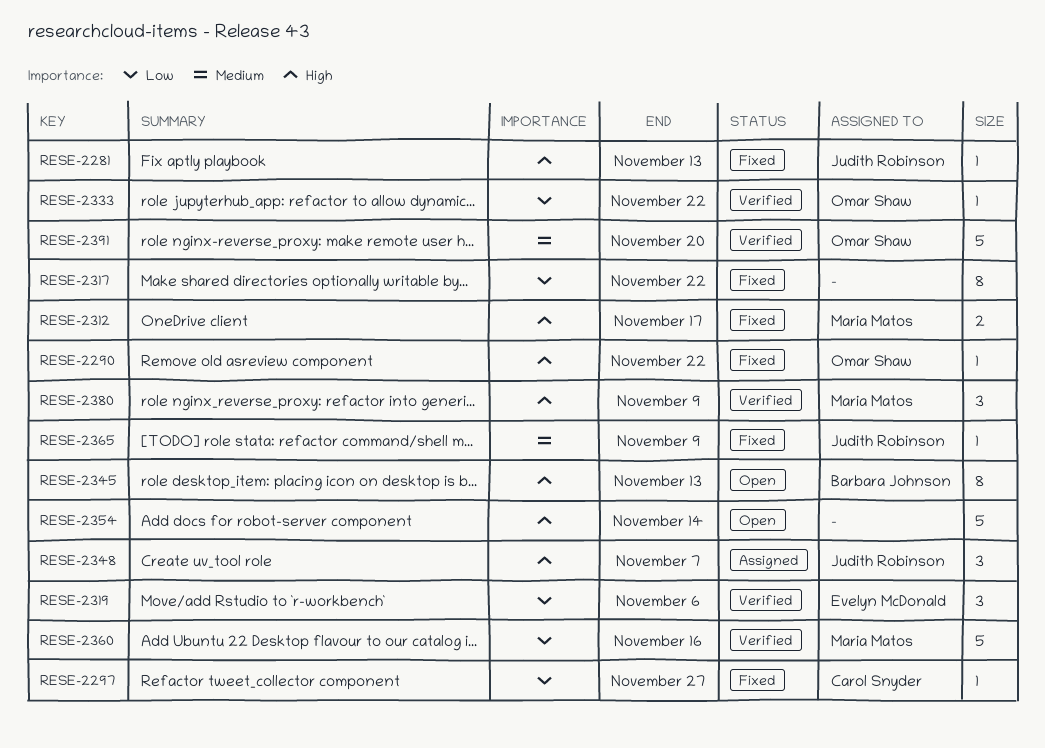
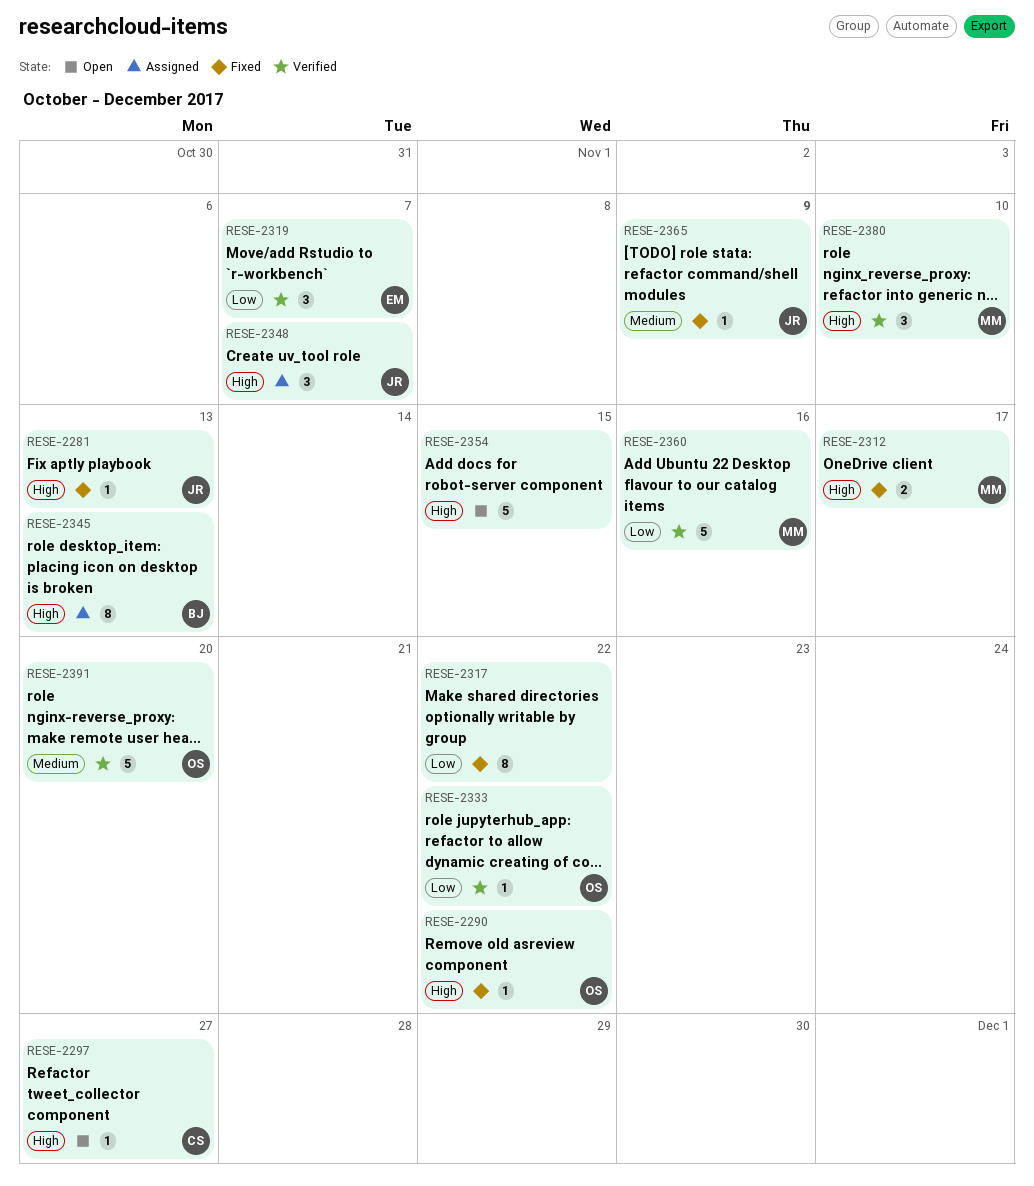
RESE-2297, status: Fixed -> Open
RESE-2297, priority: Low -> High
RESE-2319, due: Nov 6 -> Nov 7
RESE-2345, status: Open -> Assigned
RESE-2354, due: Nov 14 -> Nov 15
RESE-2380, due: Nov 9 -> Nov 10

